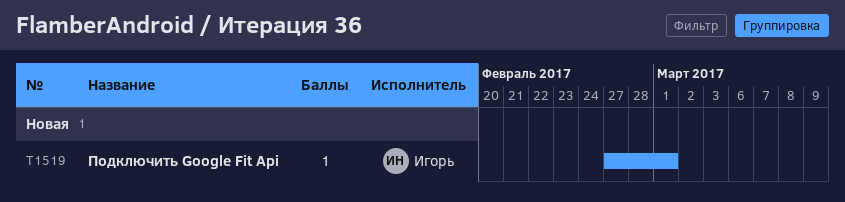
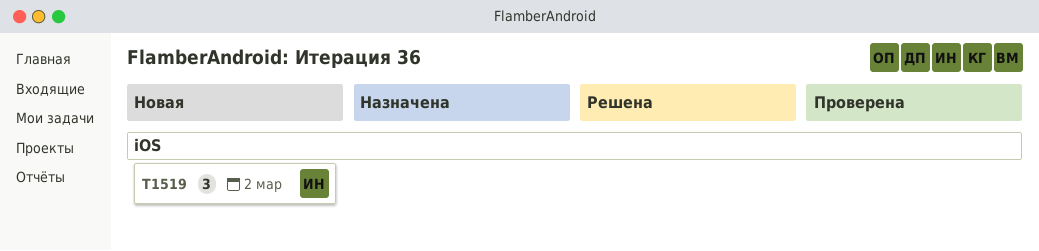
T1519, estimate: 1 -> 3
T1519, due: Mar 1 -> Mar 2

